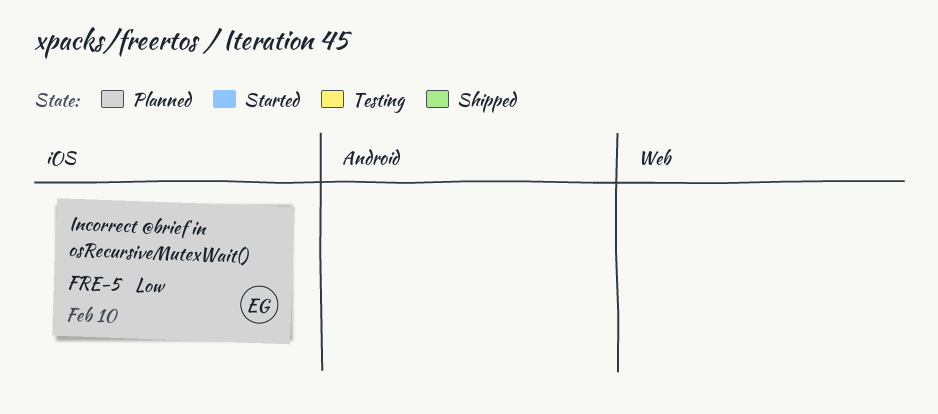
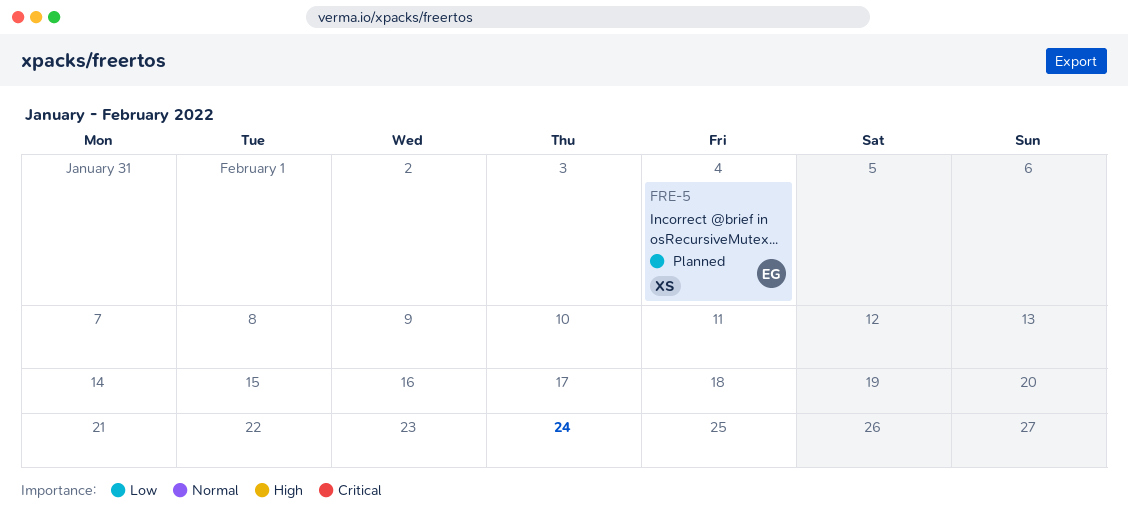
FRE-5, due: Feb 10 -> Feb 4

